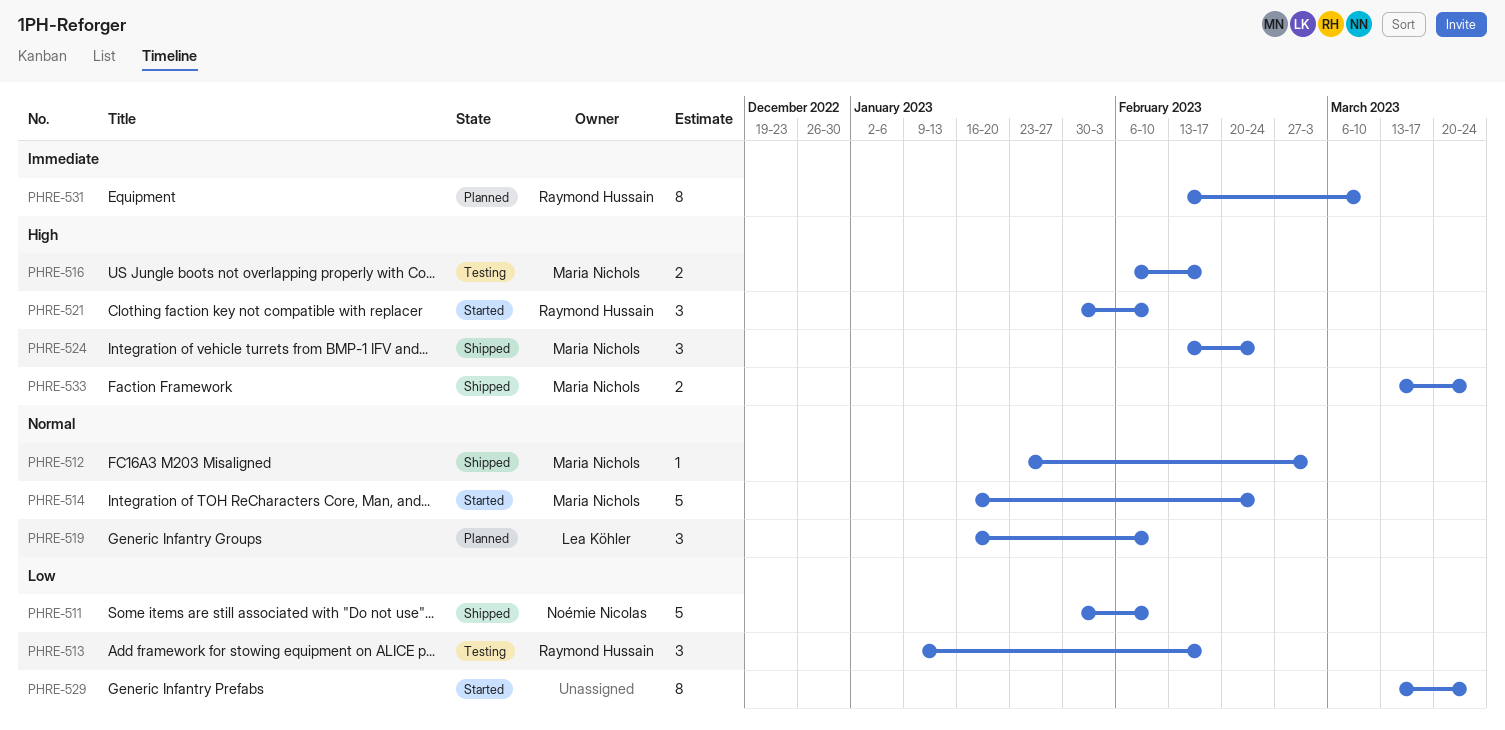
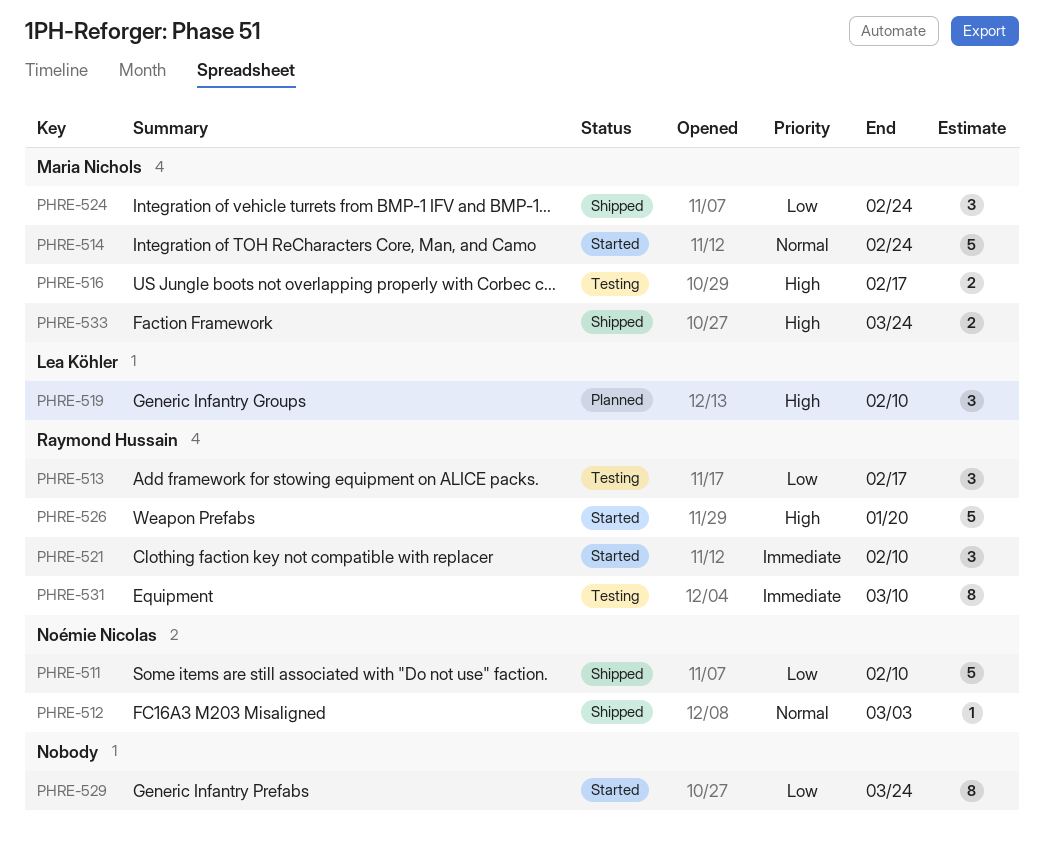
PHRE-512, owner: Maria Nichols -> Noémie Nicolas
PHRE-519, priority: Normal -> High
PHRE-521, priority: High -> Immediate
PHRE-524, priority: High -> Low
PHRE-526: none -> present
PHRE-531, status: Planned -> Testing

